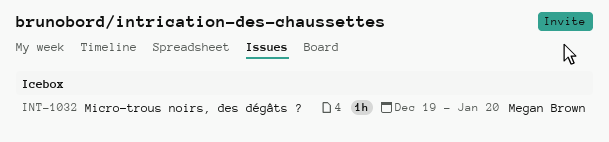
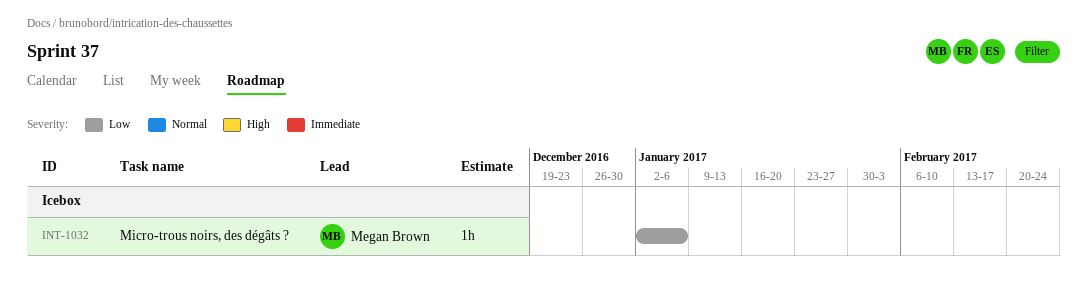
INT-1032, start: Dec 19 -> Jan 2
INT-1032, due: Jan 20 -> Jan 6

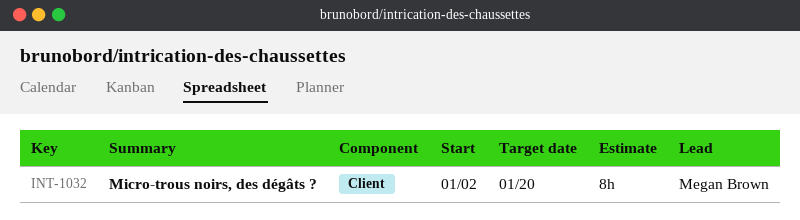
INT-1032, estimate: 1h -> 8h
INT-1032, due: Jan 6 -> Jan 20

